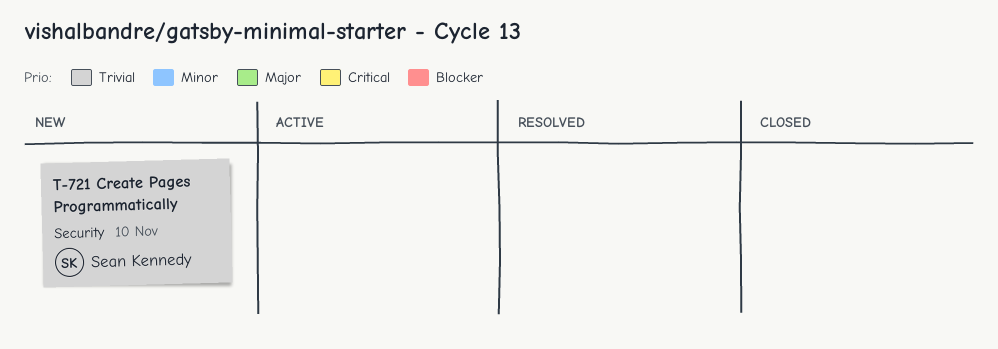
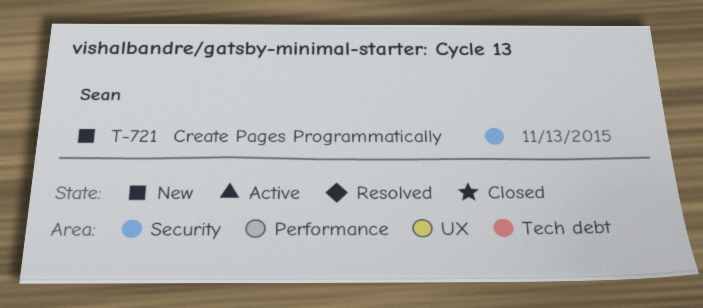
T-721, due: Nov 10 -> Nov 13

